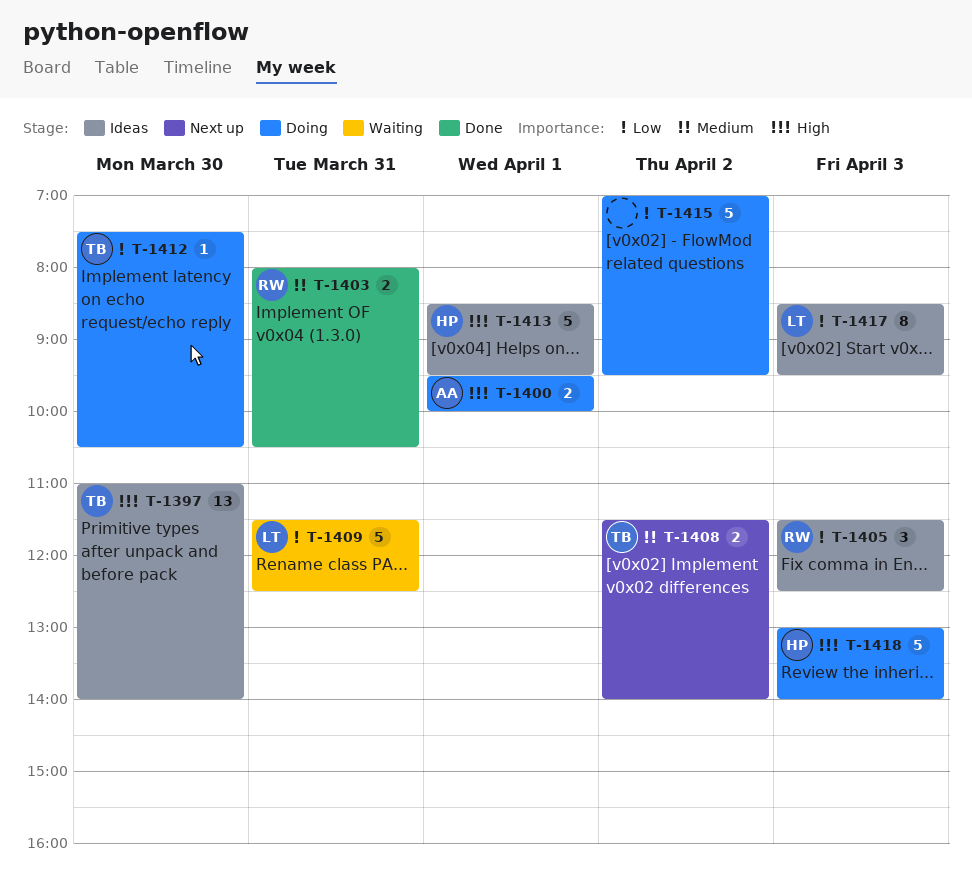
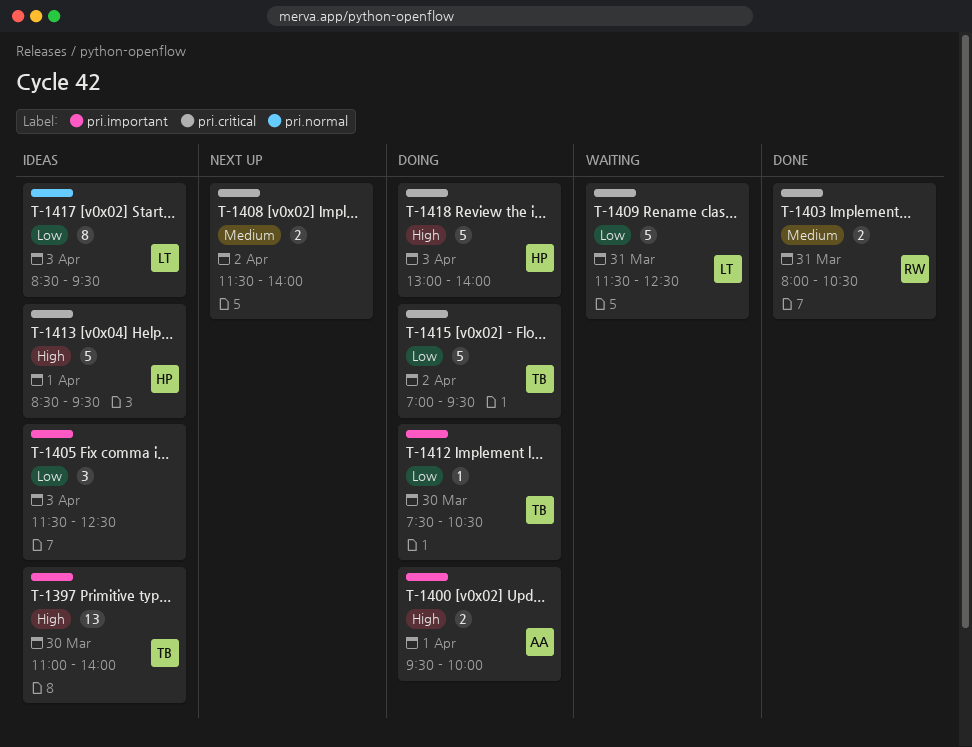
T-1405, owner: RW -> none
T-1408, owner: TB -> none
T-1415, owner: none -> TB

